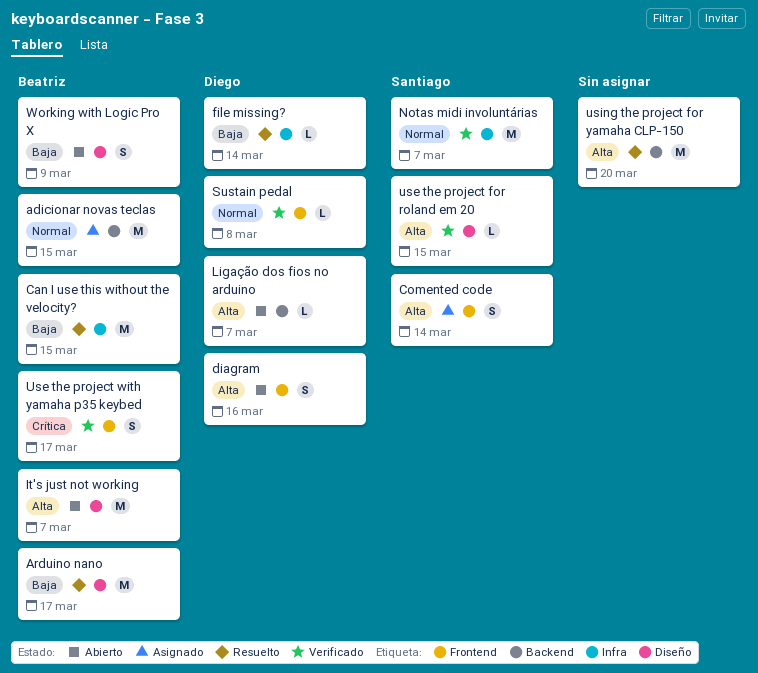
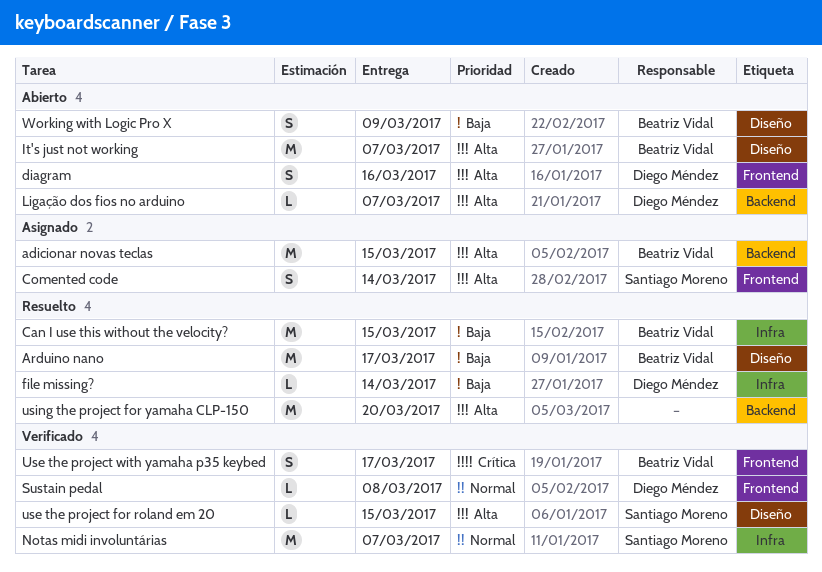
adicionar novas teclas, priority: Normal -> Alta

